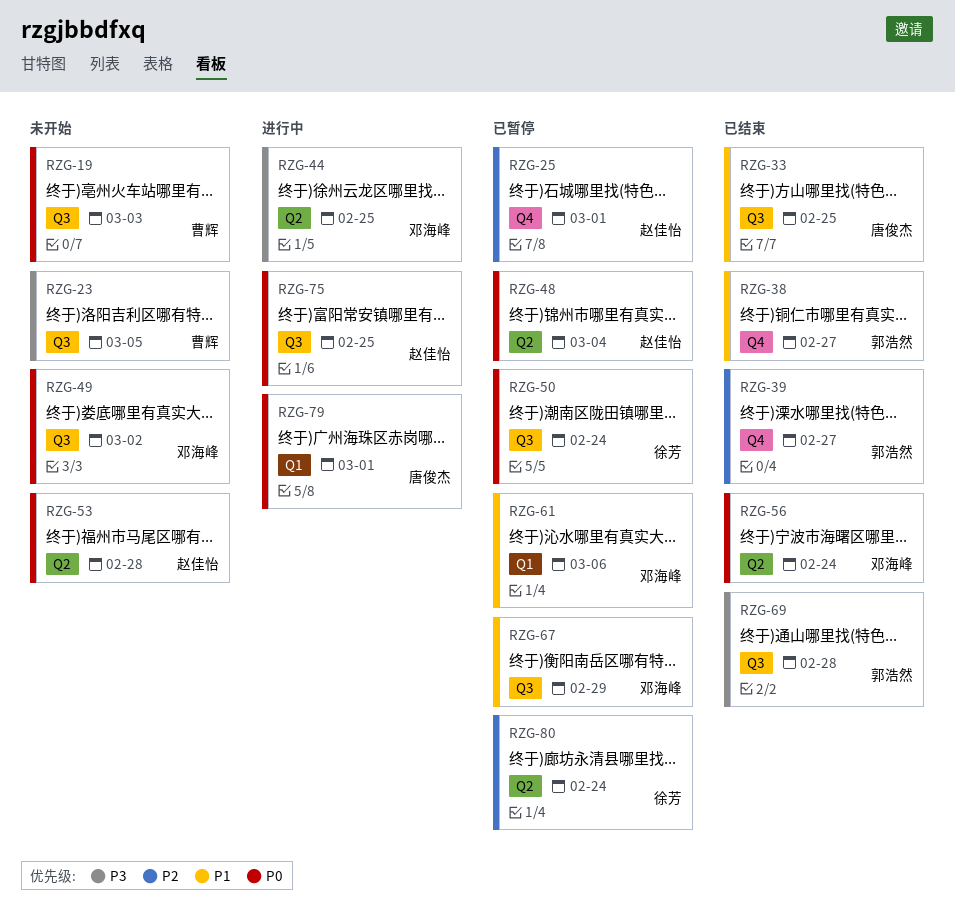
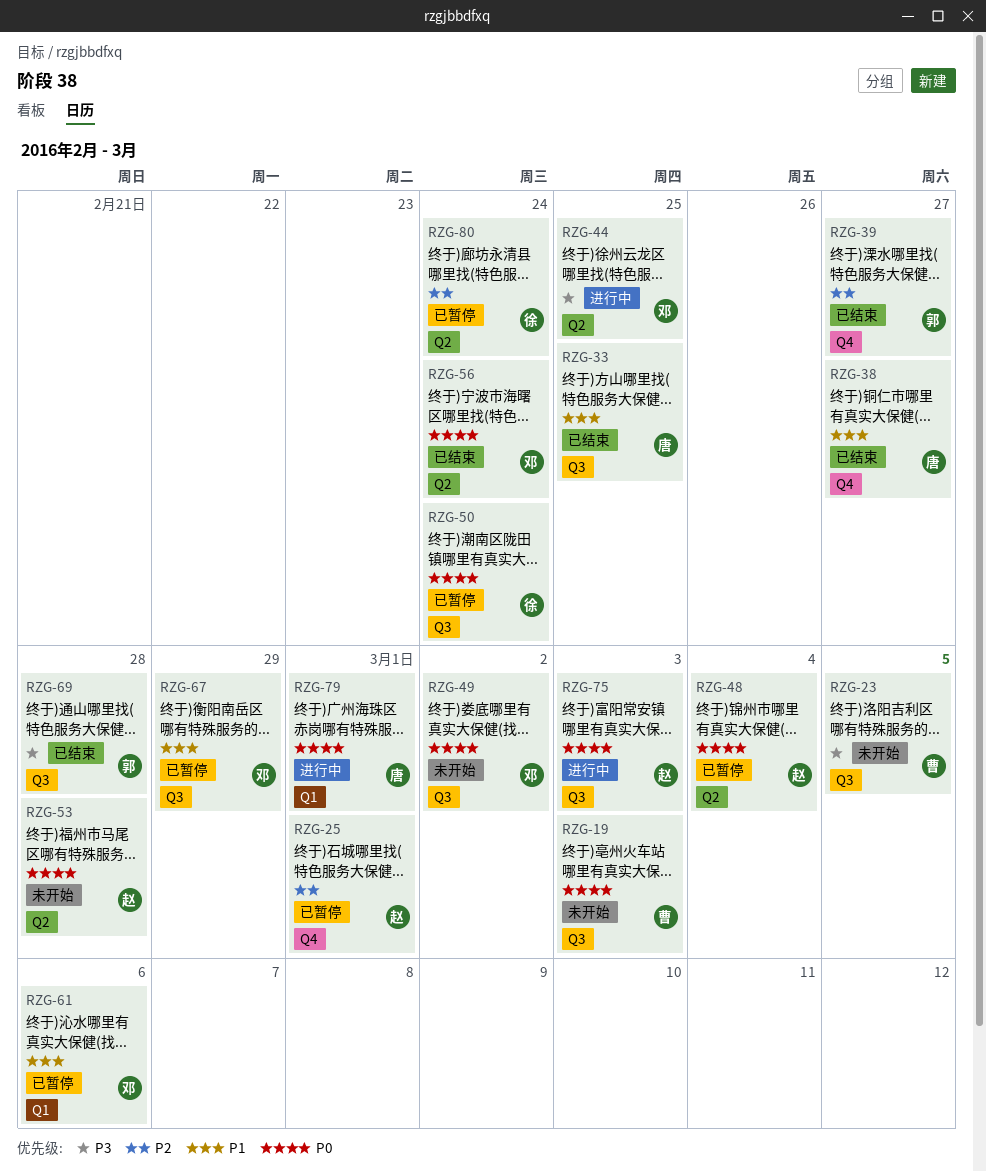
RZG-38, owner: 郭浩然 -> 唐俊杰
RZG-75, due: Feb 25 -> Mar 3

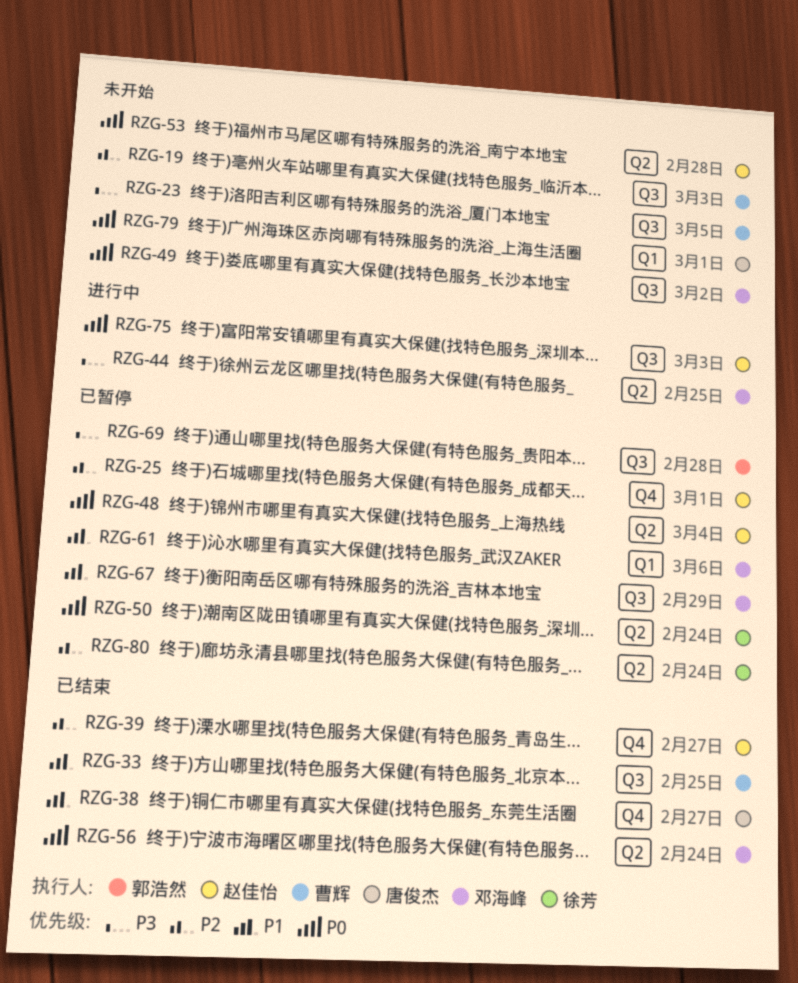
RZG-19, priority: P0 -> P2
RZG-33, owner: 唐俊杰 -> 曹辉
RZG-39, owner: 郭浩然 -> 赵佳怡
RZG-50, label: Q3 -> Q2
RZG-69, status: 已结束 -> 已暂停
RZG-79, status: 进行中 -> 未开始

